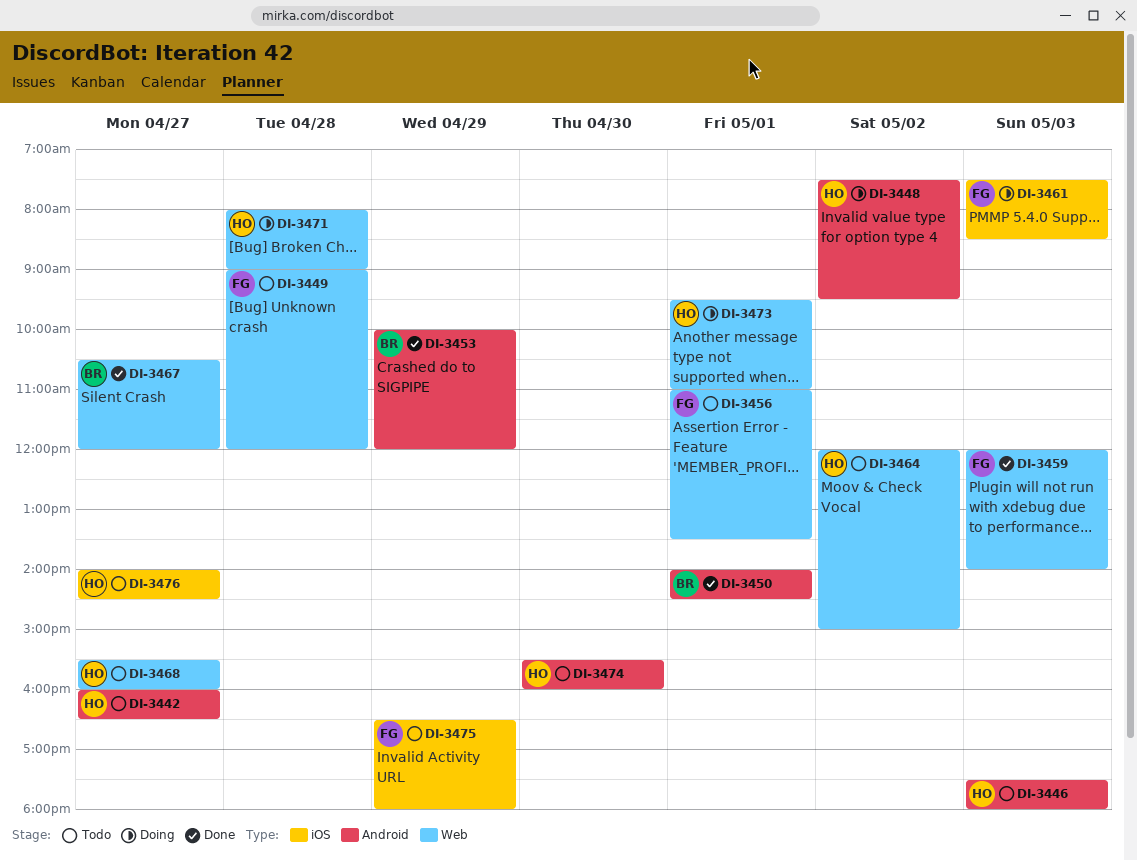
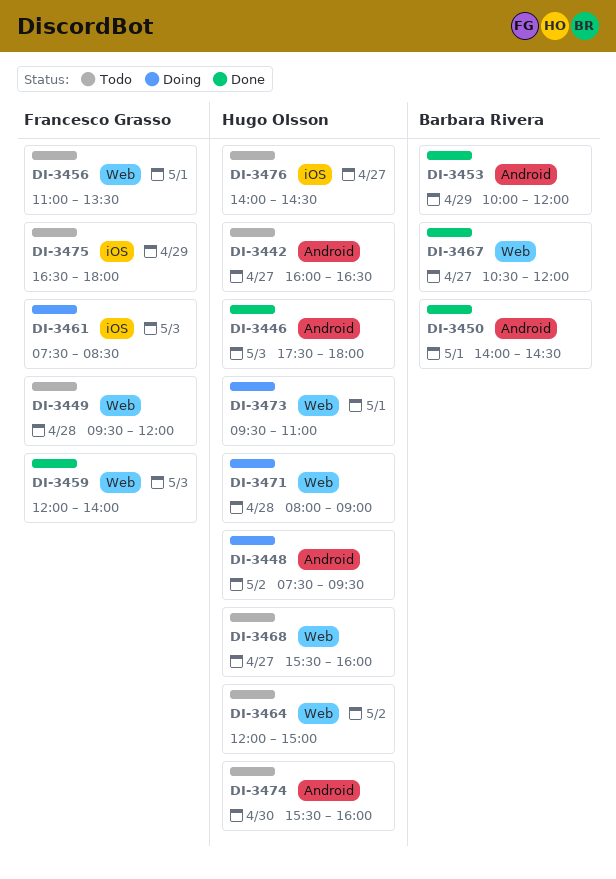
DI-3446, status: Todo -> Done
DI-3449, begins: 09:00 -> 09:30

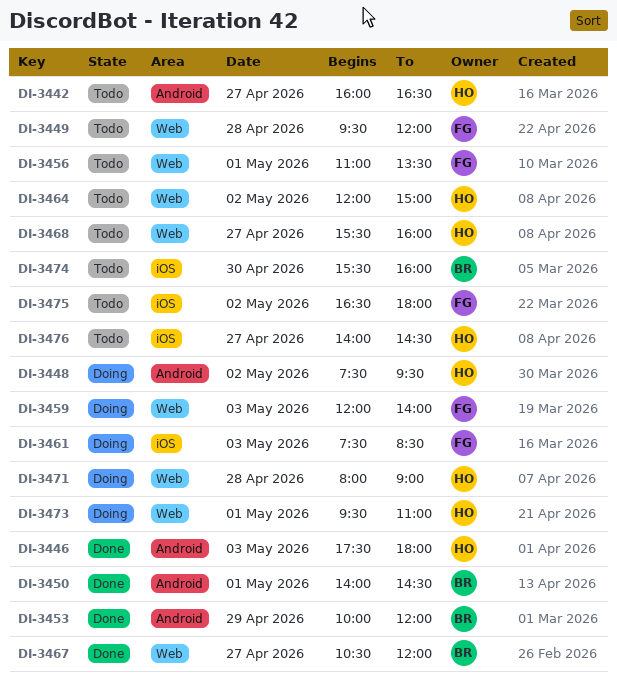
DI-3459, status: Done -> Doing
DI-3474, owner: Hugo Olsson -> Barbara Rivera
DI-3474, label: Android -> iOS
DI-3475, day: Apr 29 -> May 2

